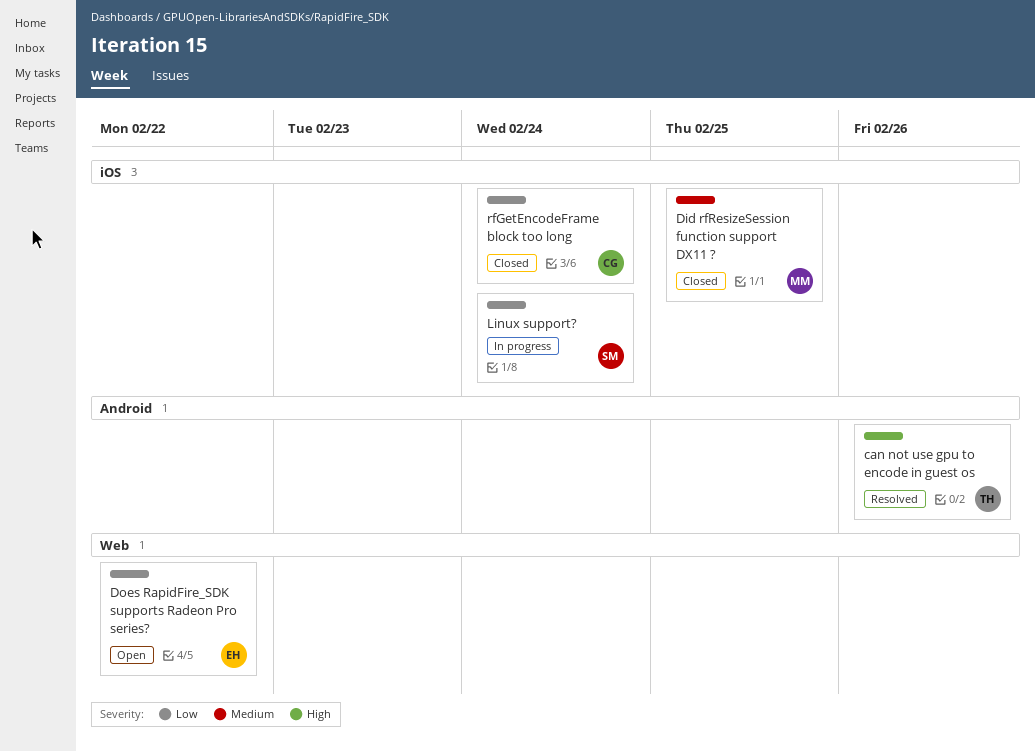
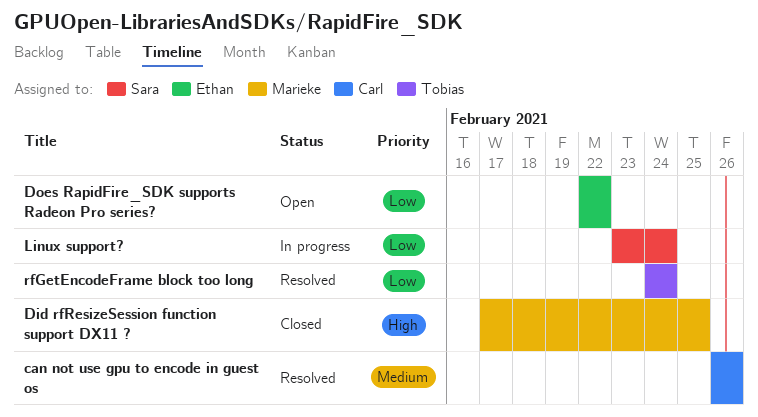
can not use gpu to encode in guest os, owner: Tobias -> Carl
can not use gpu to encode in guest os, priority: High -> Medium
Did rfResizeSession function support DX11 ?, priority: Medium -> High
rfGetEncodeFrame block too long, status: Closed -> Resolved
rfGetEncodeFrame block too long, owner: Carl -> Tobias

